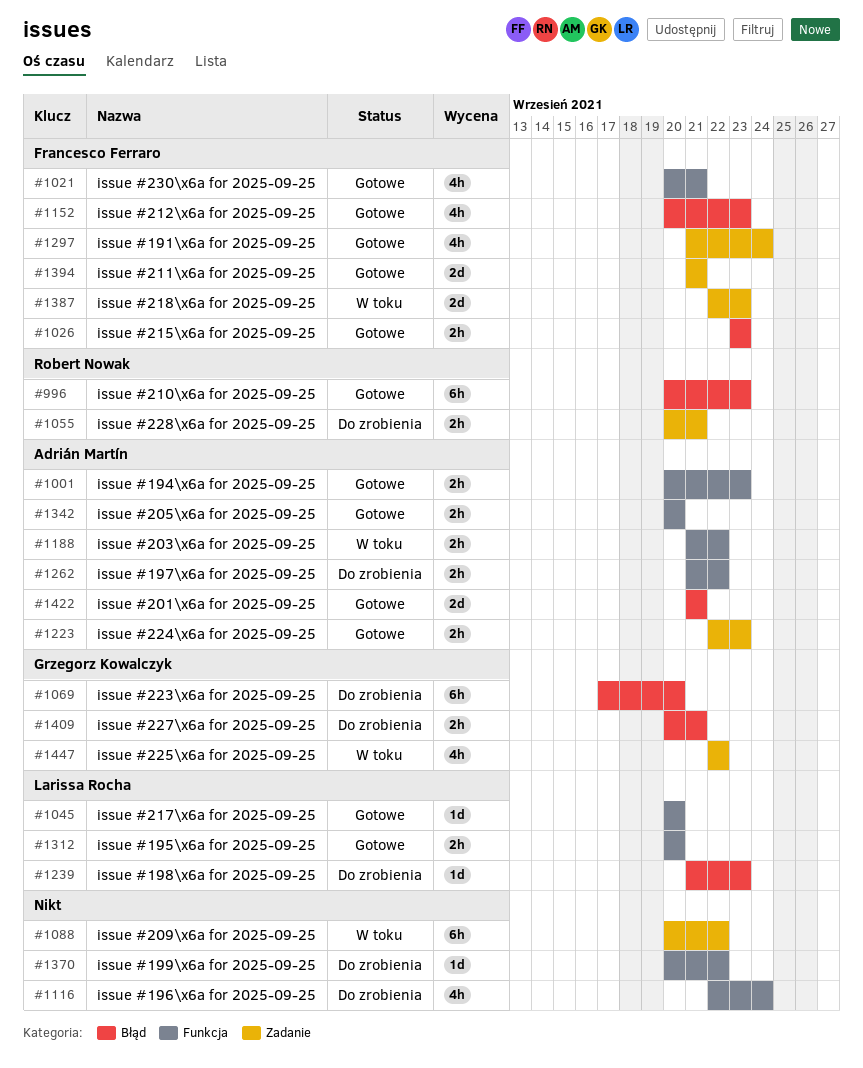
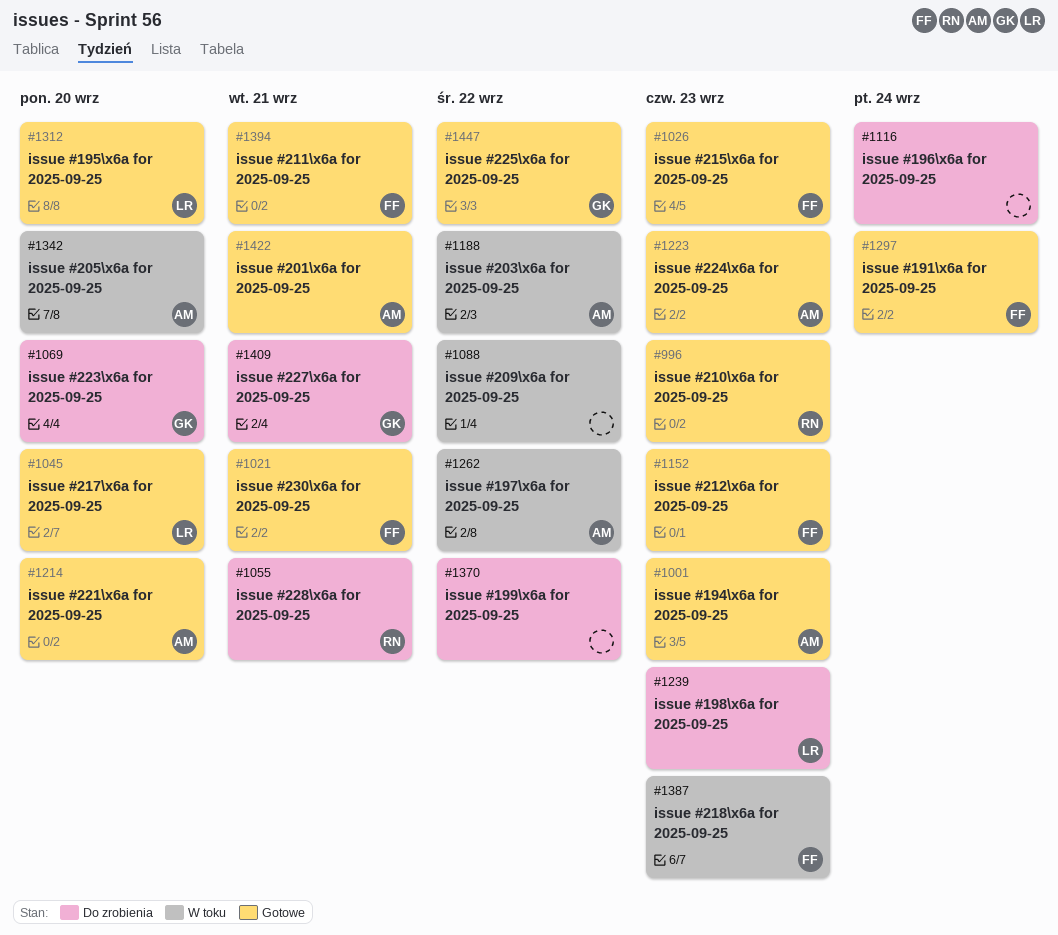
#1214: none -> present
#1262, status: Do zrobienia -> W toku
#1342, status: Gotowe -> W toku
#1447, status: W toku -> Gotowe

